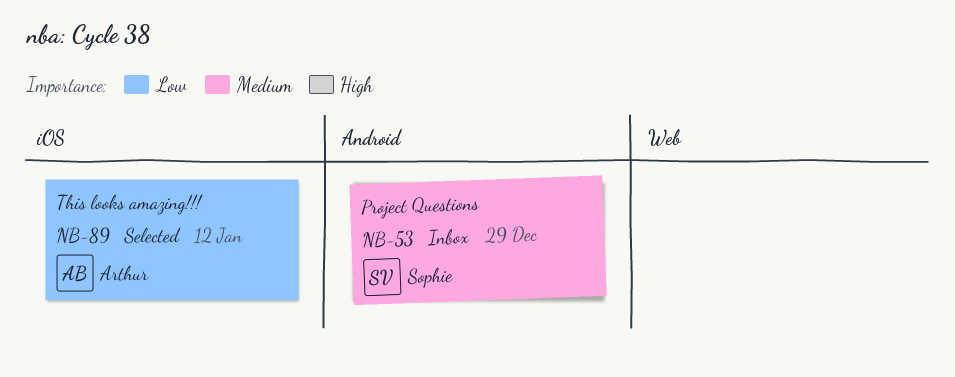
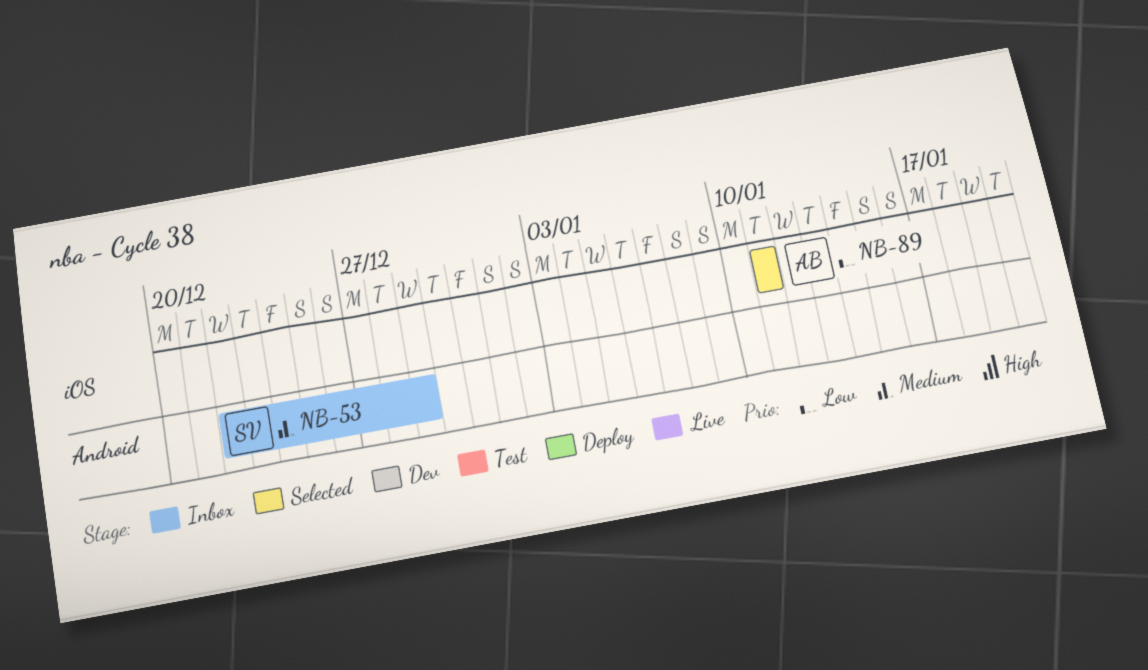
NB-89, due: Jan 12 -> Jan 11

